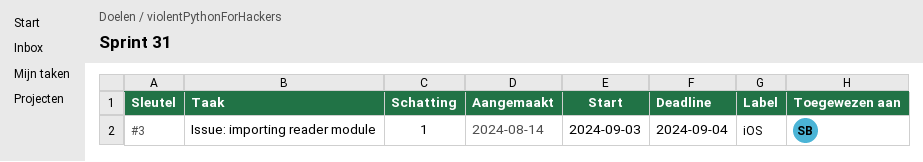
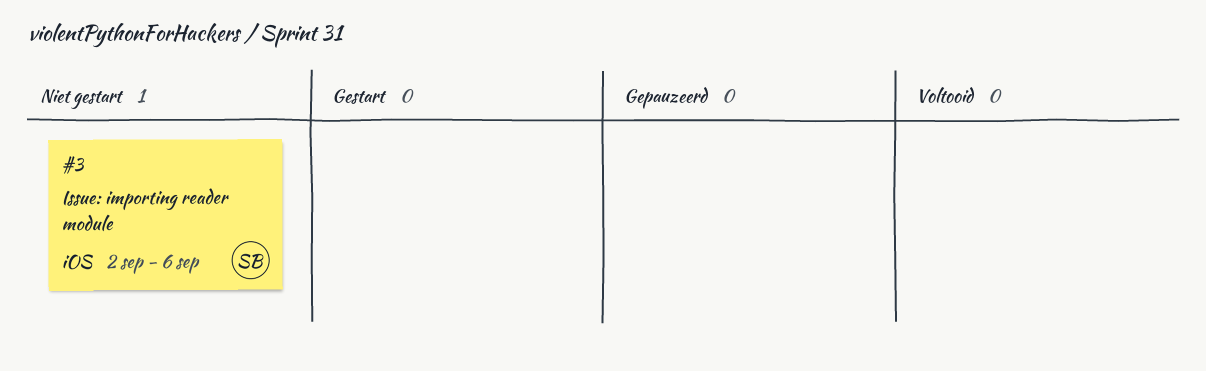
#3, start: Sep 3 -> Sep 2
#3, due: Sep 4 -> Sep 6

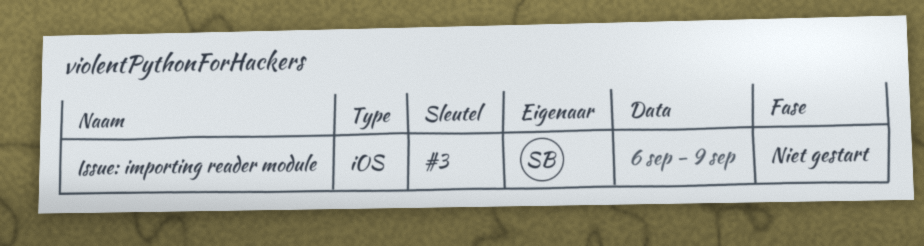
#3, start: Sep 2 -> Sep 6
#3, due: Sep 6 -> Sep 9

